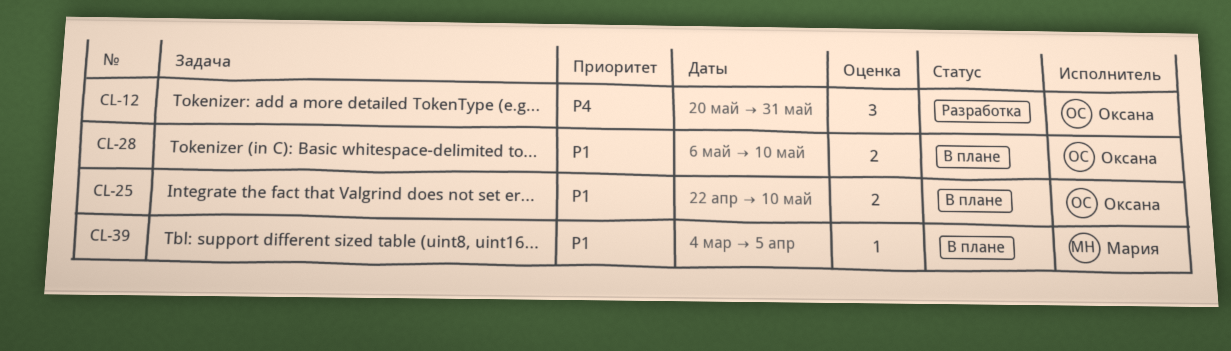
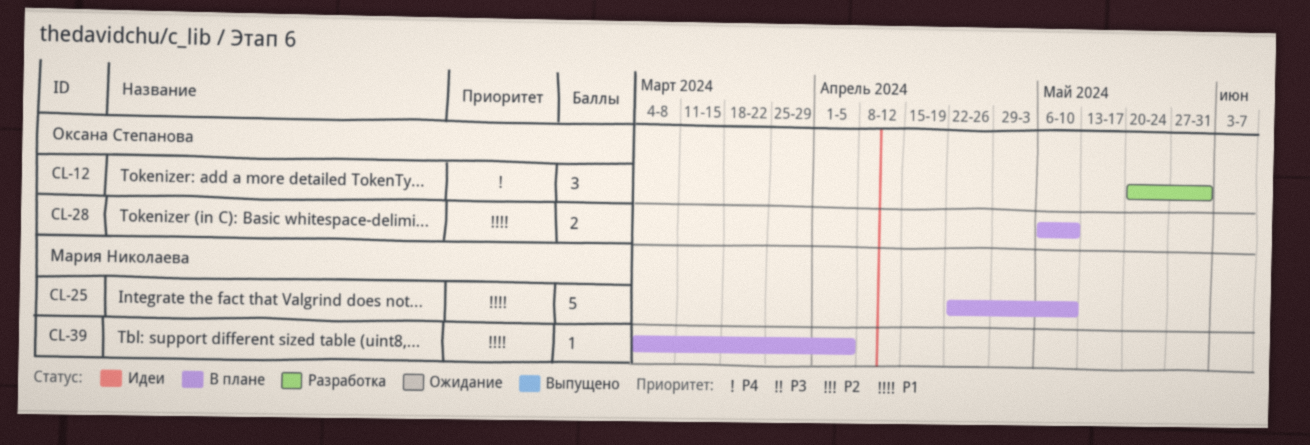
CL-25, owner: Оксана Степанова -> Мария Николаева
CL-25, estimate: 2 -> 5

